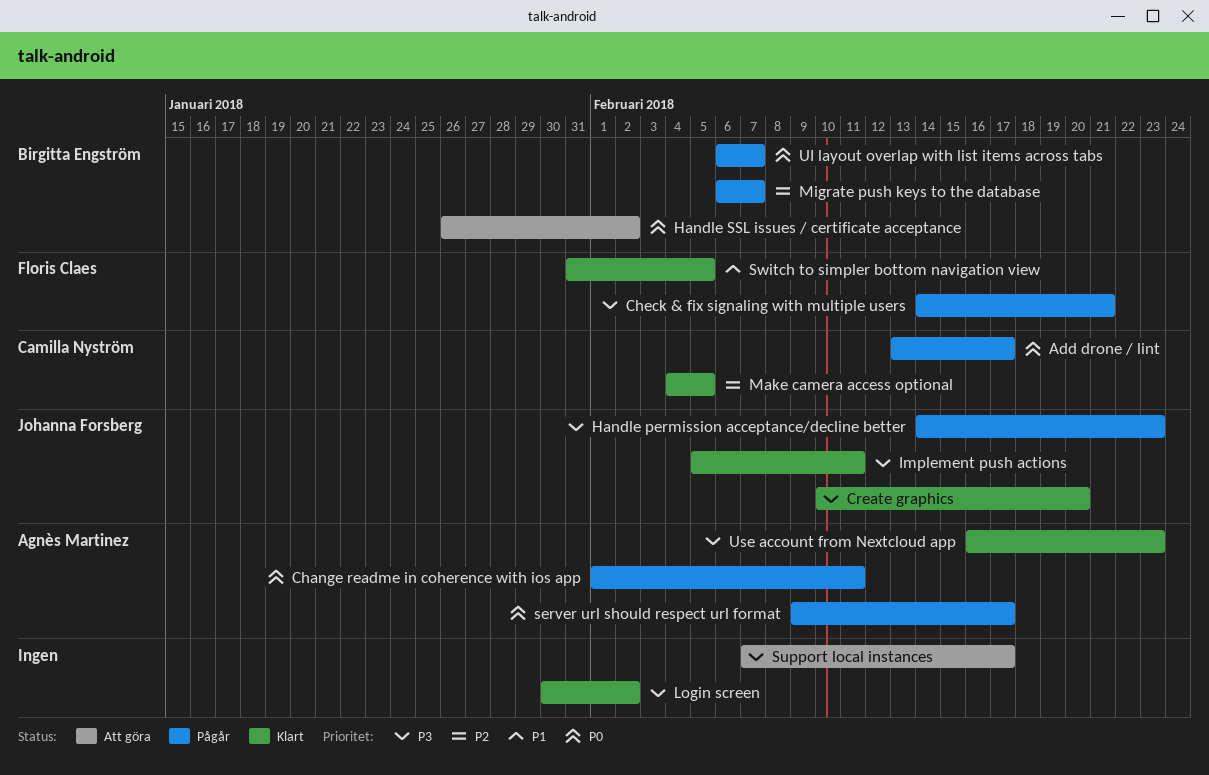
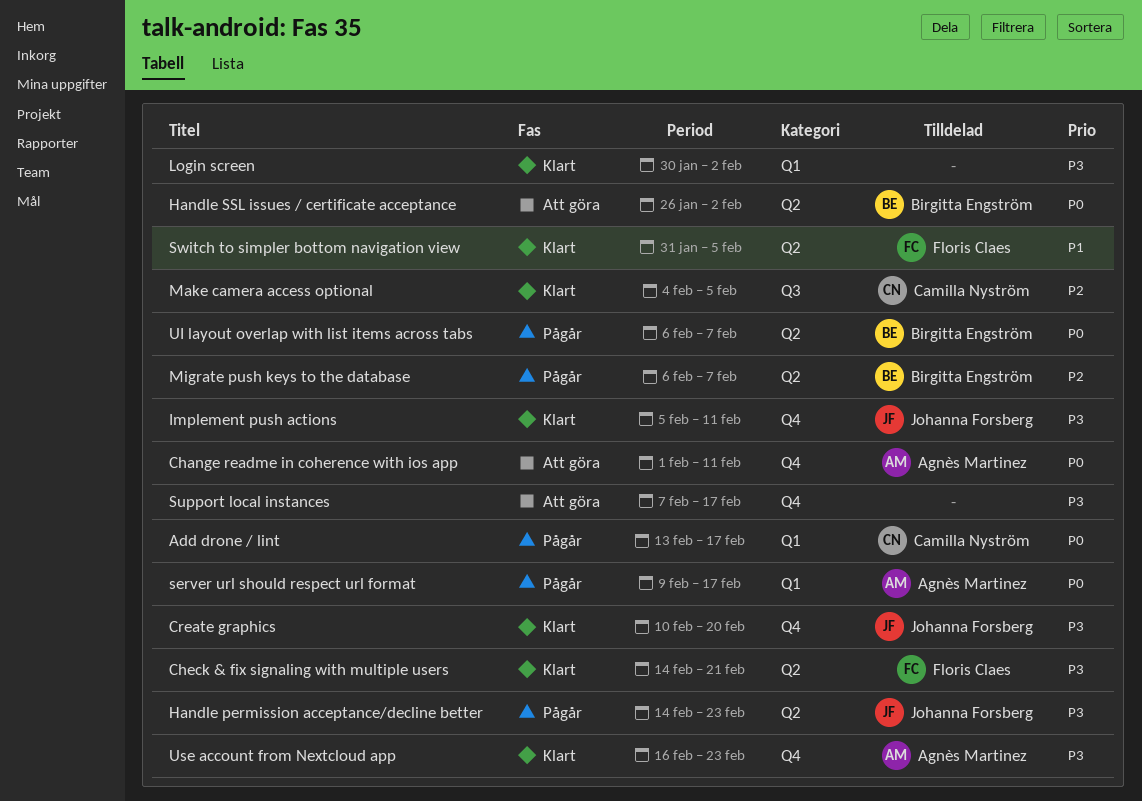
Change readme in coherence with ios app, status: Pågår -> Att göra
Check & fix signaling with multiple users, status: Pågår -> Klart

